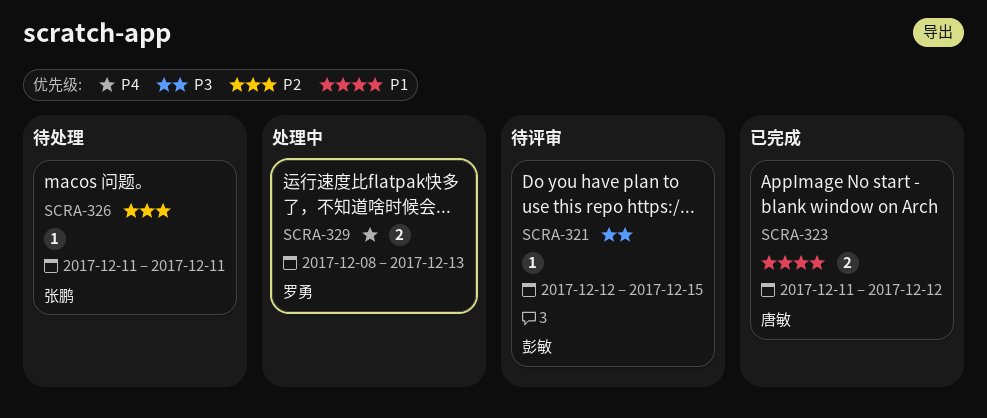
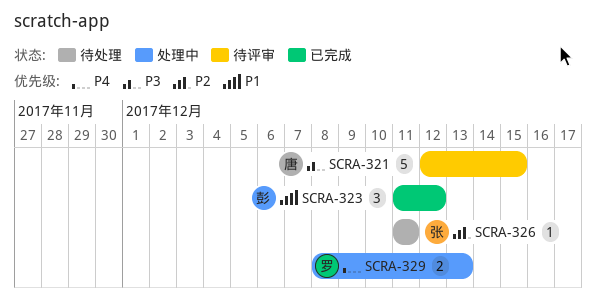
SCRA-321, owner: 彭敏 -> 唐敏
SCRA-321, estimate: 1 -> 5
SCRA-323, owner: 唐敏 -> 彭敏
SCRA-323, estimate: 2 -> 3

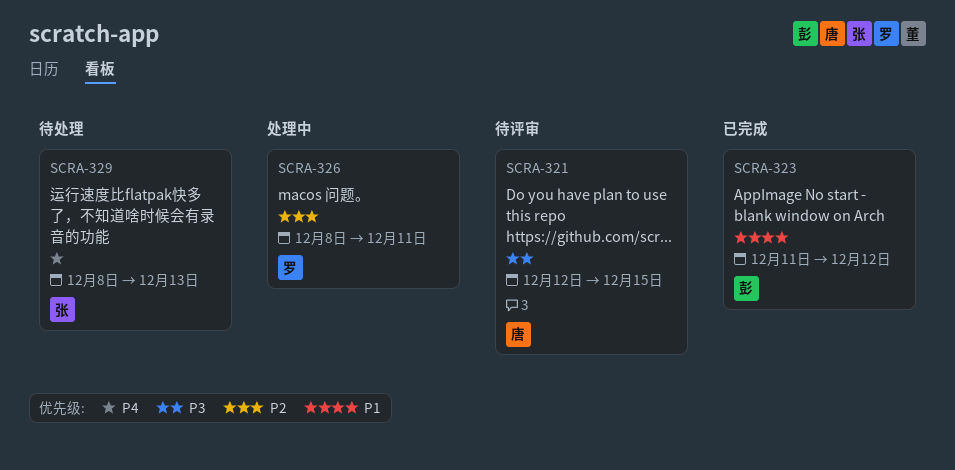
SCRA-326, status: 待处理 -> 处理中
SCRA-326, owner: 张 -> 罗
SCRA-326, start: Dec 11 -> Dec 8
SCRA-329, status: 处理中 -> 待处理
SCRA-329, owner: 罗 -> 张

